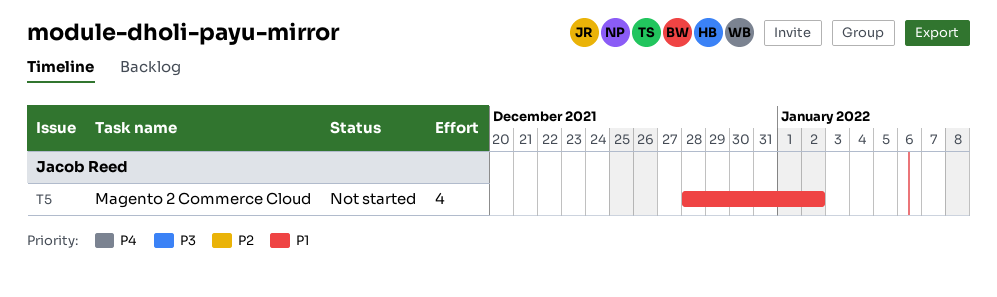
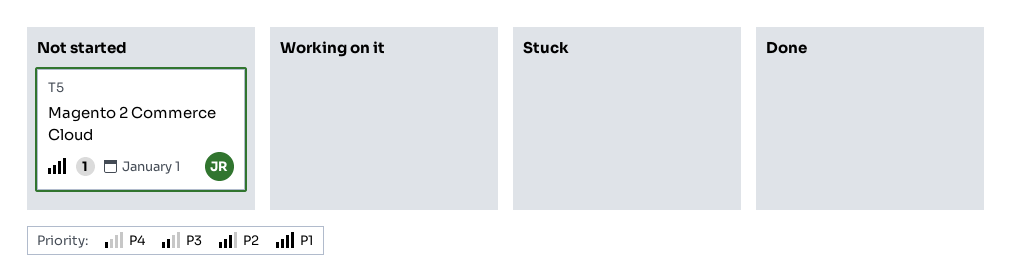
T5, estimate: 4 -> 1
T5, due: Jan 2 -> Jan 1

